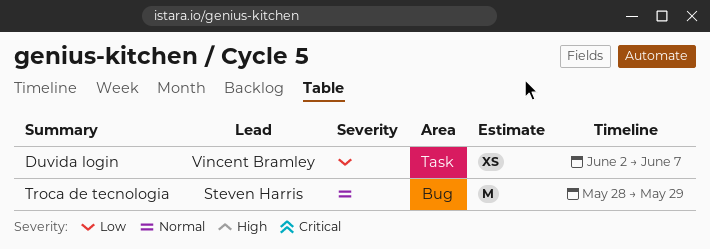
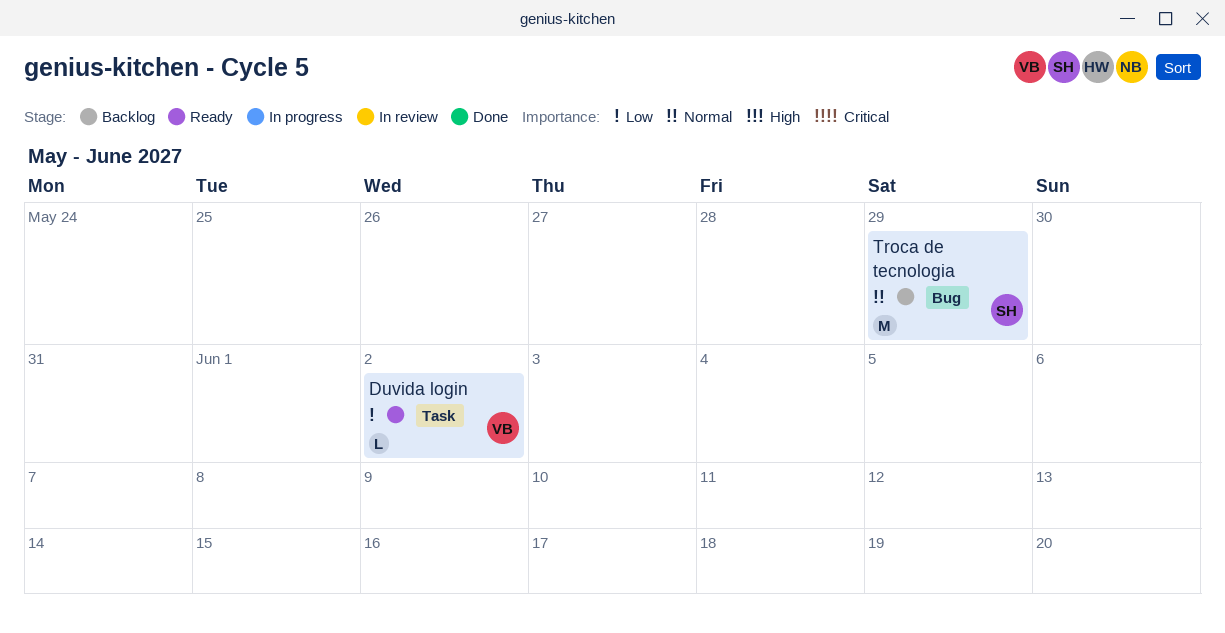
Duvida login, estimate: XS -> L
Duvida login, due: Jun 7 -> Jun 2

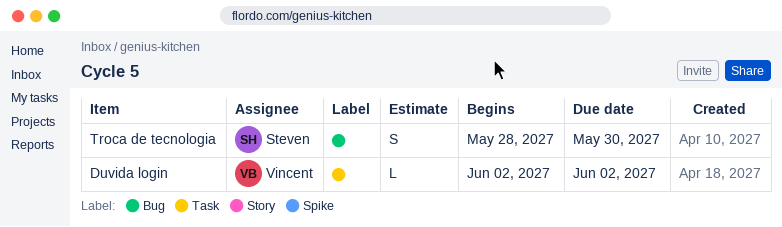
Troca de tecnologia, estimate: M -> S
Troca de tecnologia, due: May 29 -> May 30

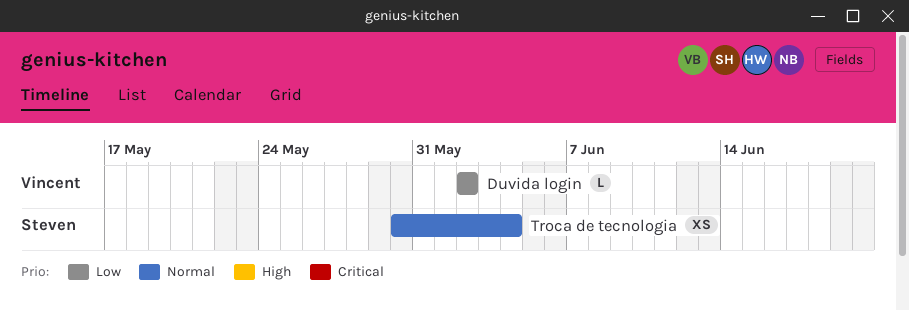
Troca de tecnologia, estimate: S -> XS
Troca de tecnologia, start: May 28 -> May 30
Troca de tecnologia, due: May 30 -> Jun 4

